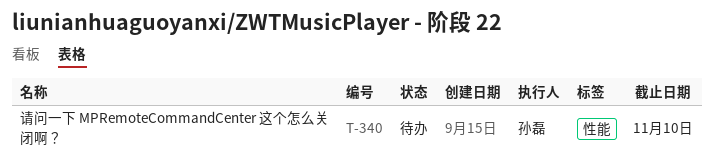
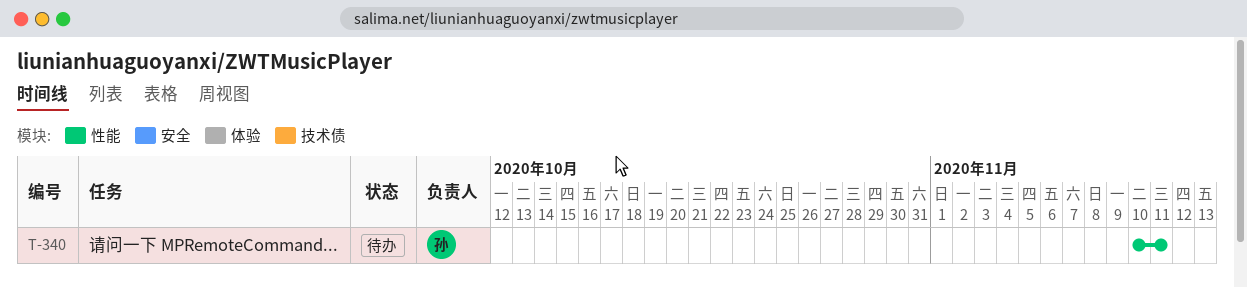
T-340, due: Nov 10 -> Nov 11

